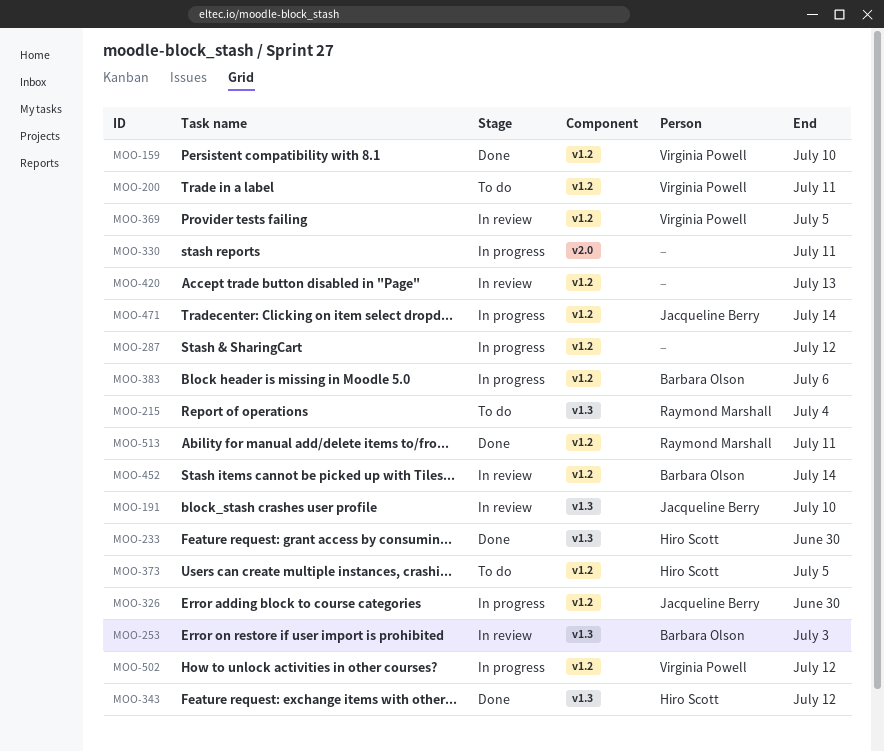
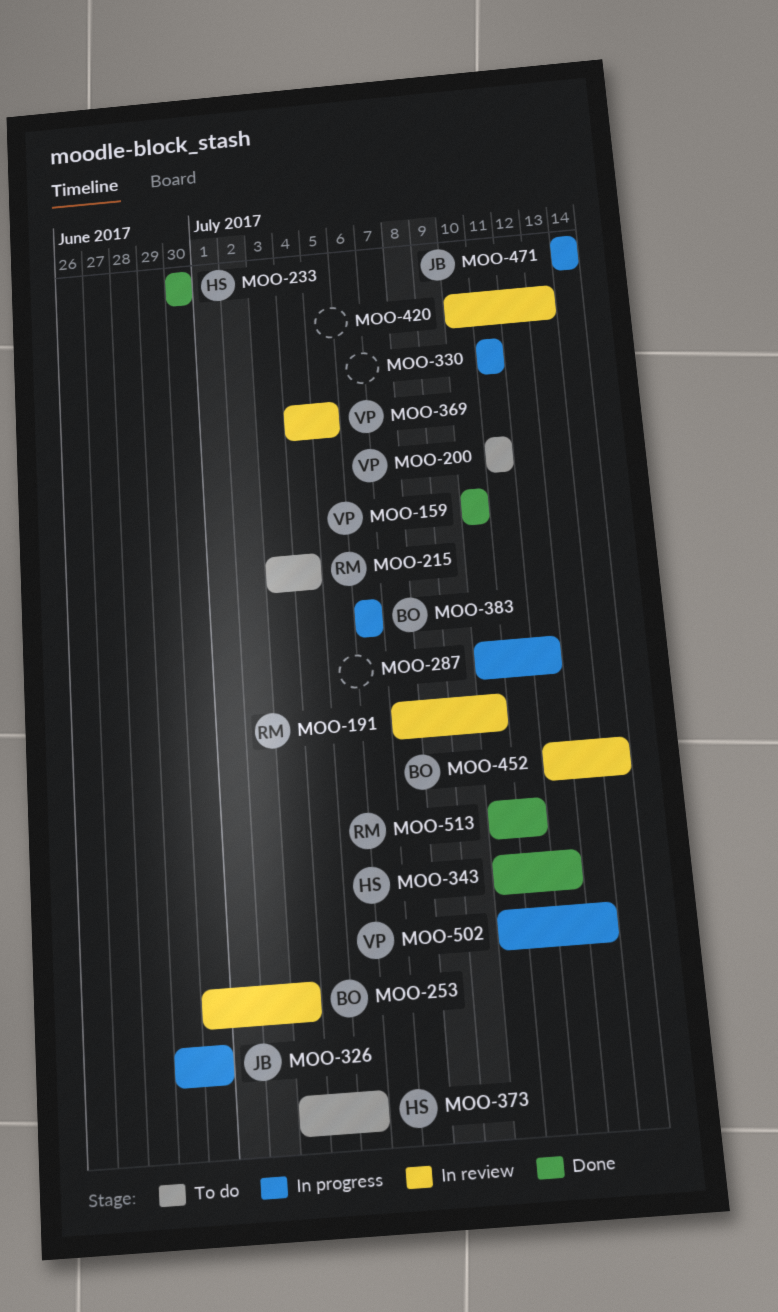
MOO-191, owner: Jacqueline Berry -> Raymond Marshall
MOO-502, due: Jul 12 -> Jul 13

